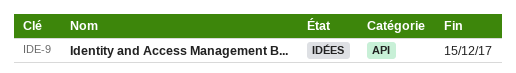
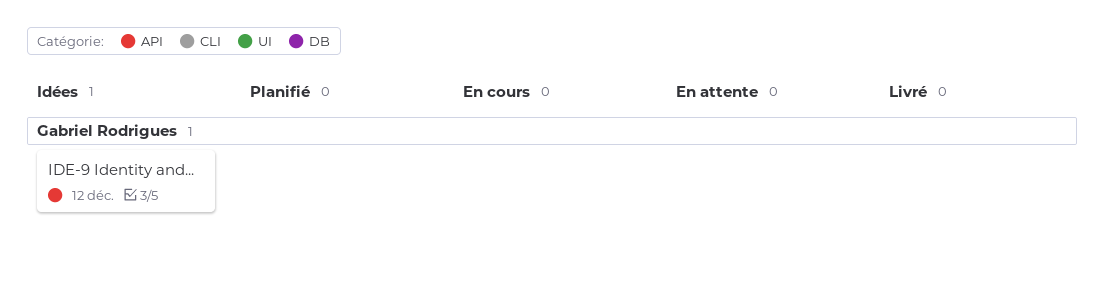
IDE-9, due: Dec 15 -> Dec 12

